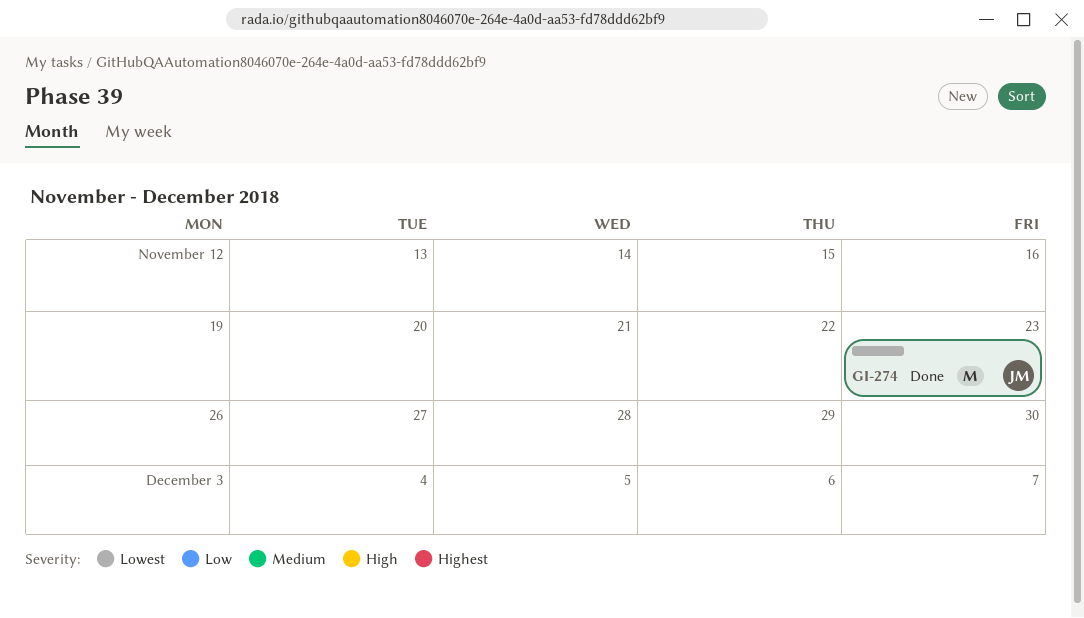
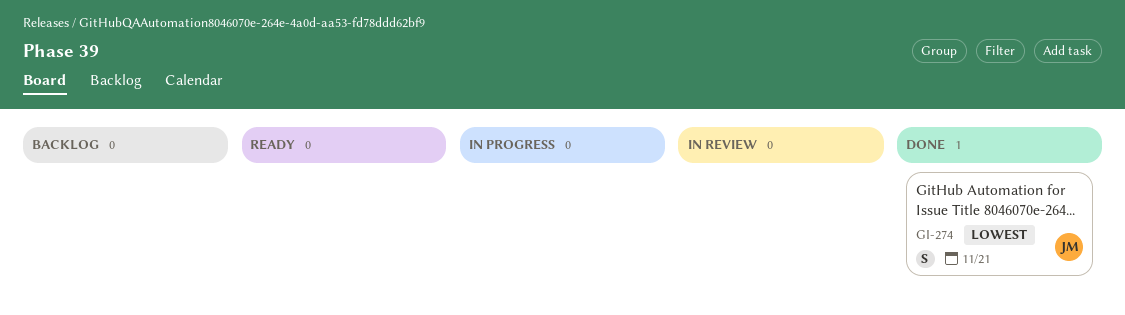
GI-274, estimate: M -> S
GI-274, due: Nov 23 -> Nov 21

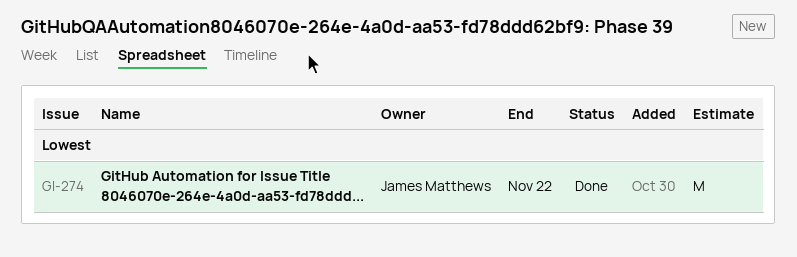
GI-274, estimate: S -> M
GI-274, due: Nov 21 -> Nov 22

